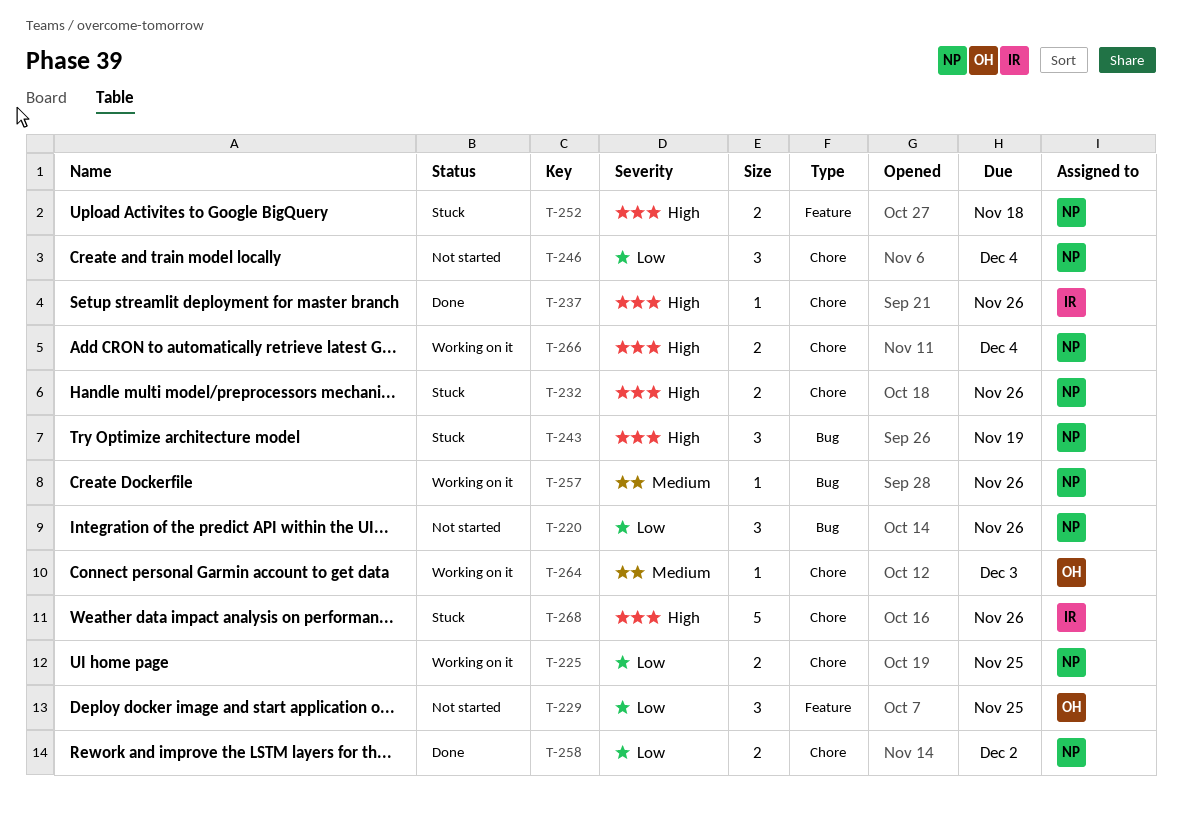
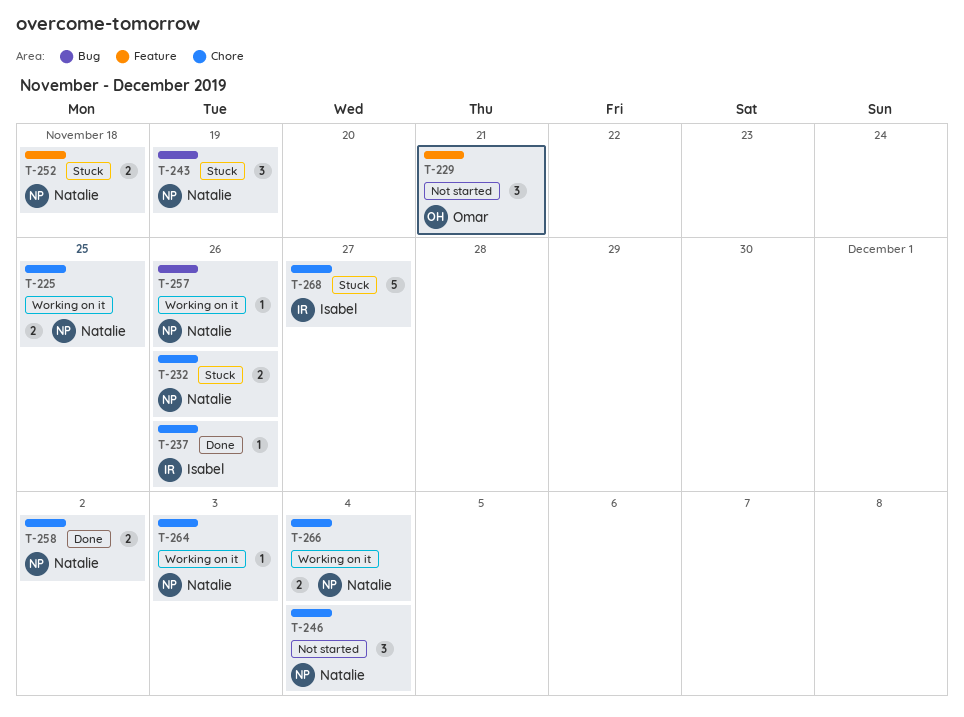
T-220: present -> none
T-229, due: Nov 25 -> Nov 21
T-264, owner: Omar -> Natalie
T-268, due: Nov 26 -> Nov 27

